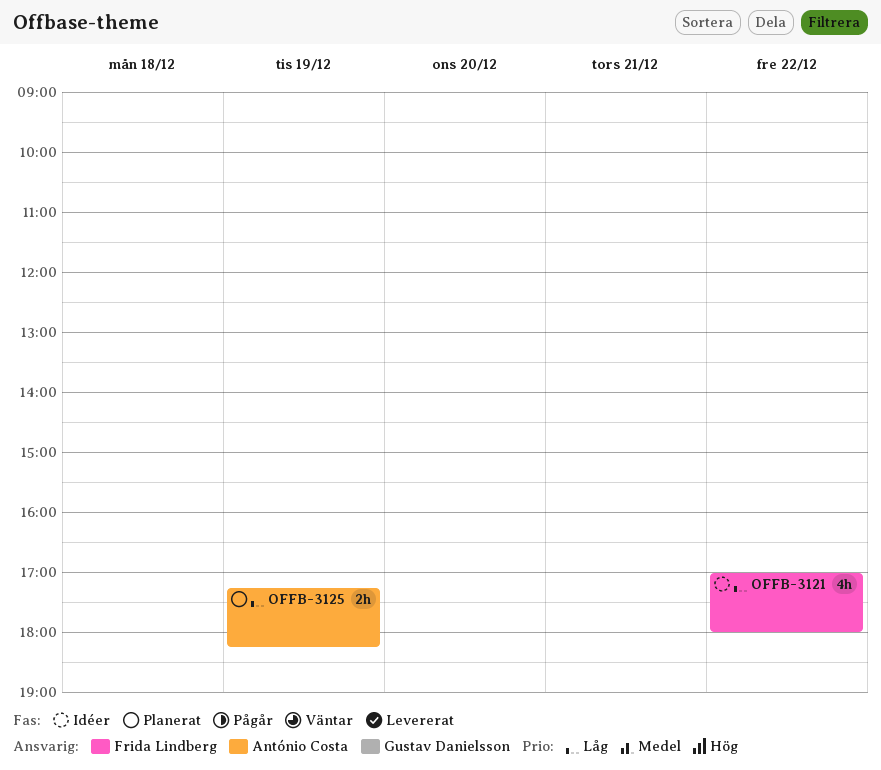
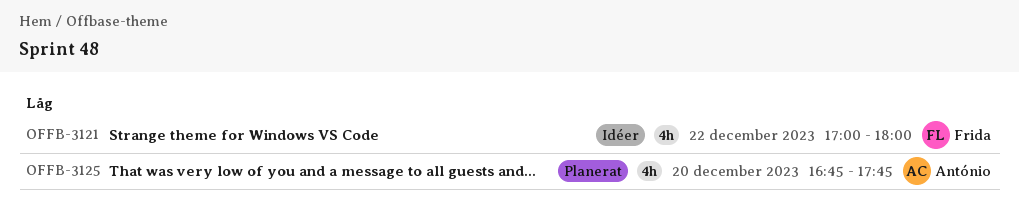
OFFB-3125, estimate: 2h -> 4h
OFFB-3125, day: Dec 19 -> Dec 20
OFFB-3125, begins: 17:15 -> 16:45
OFFB-3125, ends: 18:15 -> 17:45

